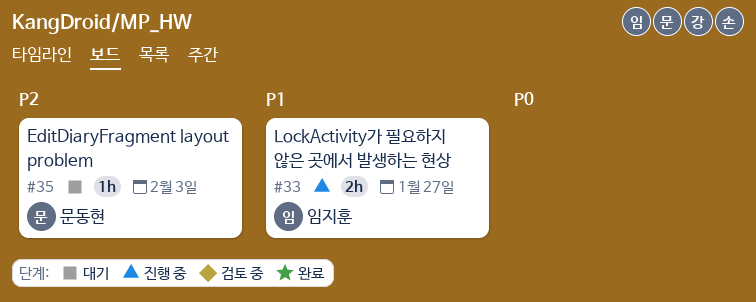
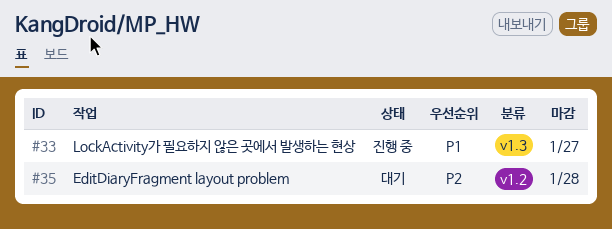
#35, due: Feb 3 -> Jan 28

